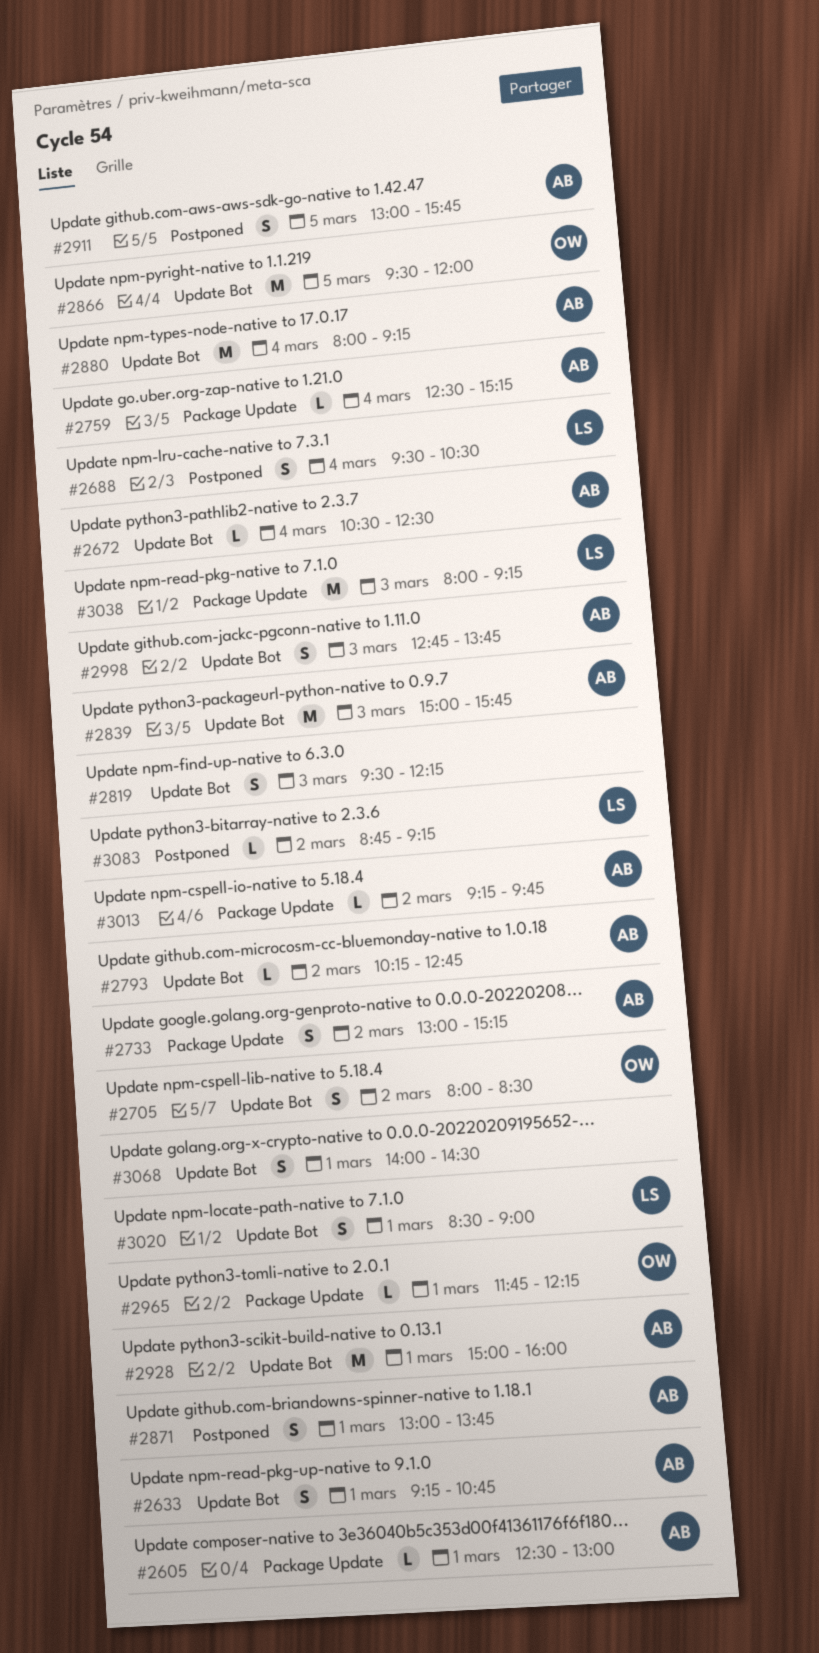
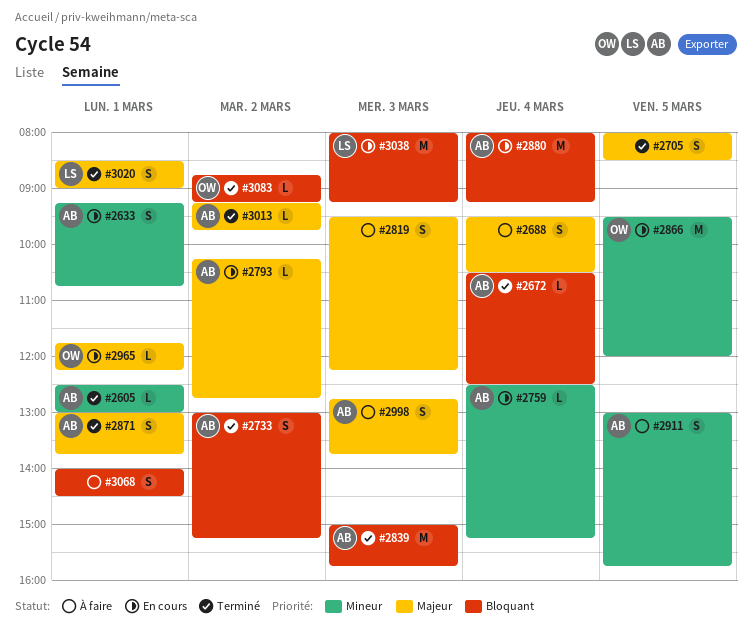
#2688, owner: LS -> none
#2705, owner: OW -> none
#2705, day: Mar 2 -> Mar 5
#2928: present -> none
#3083, owner: LS -> OW

